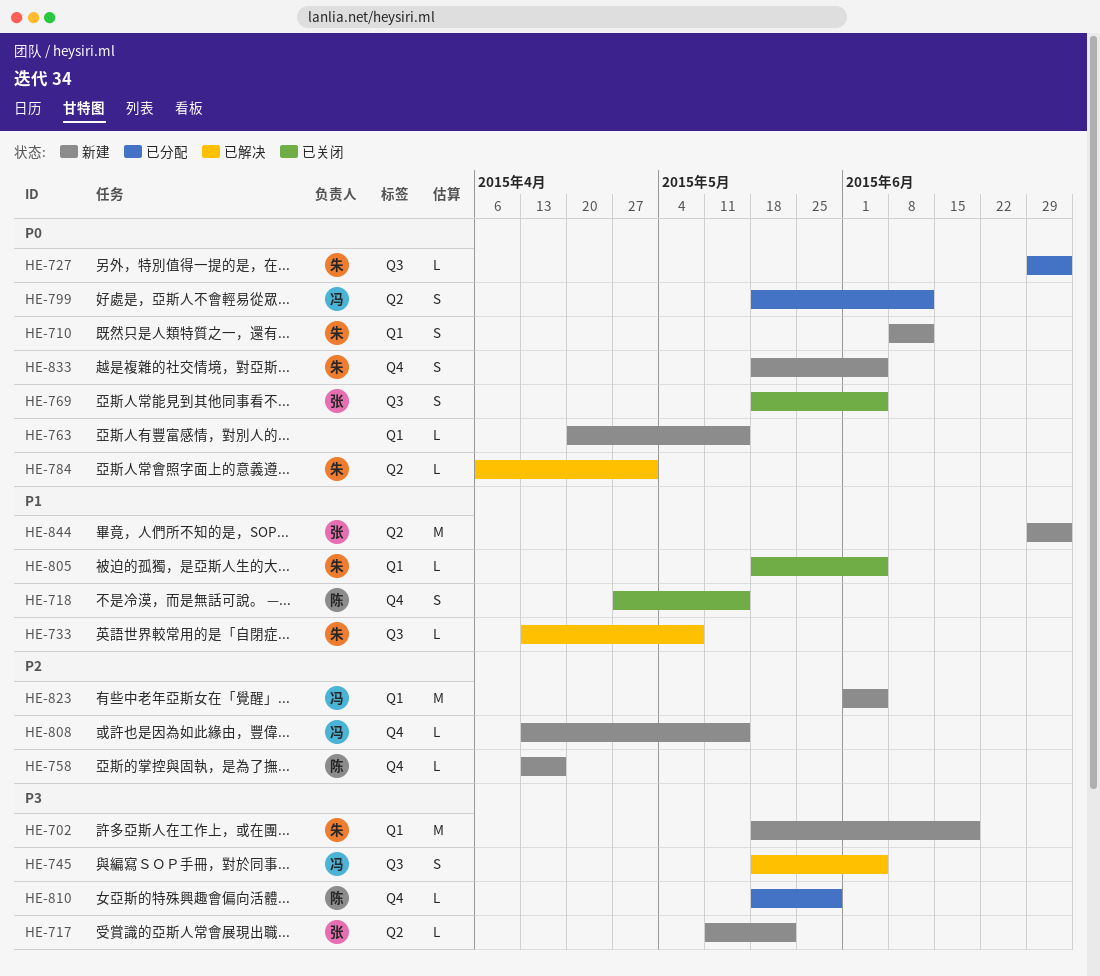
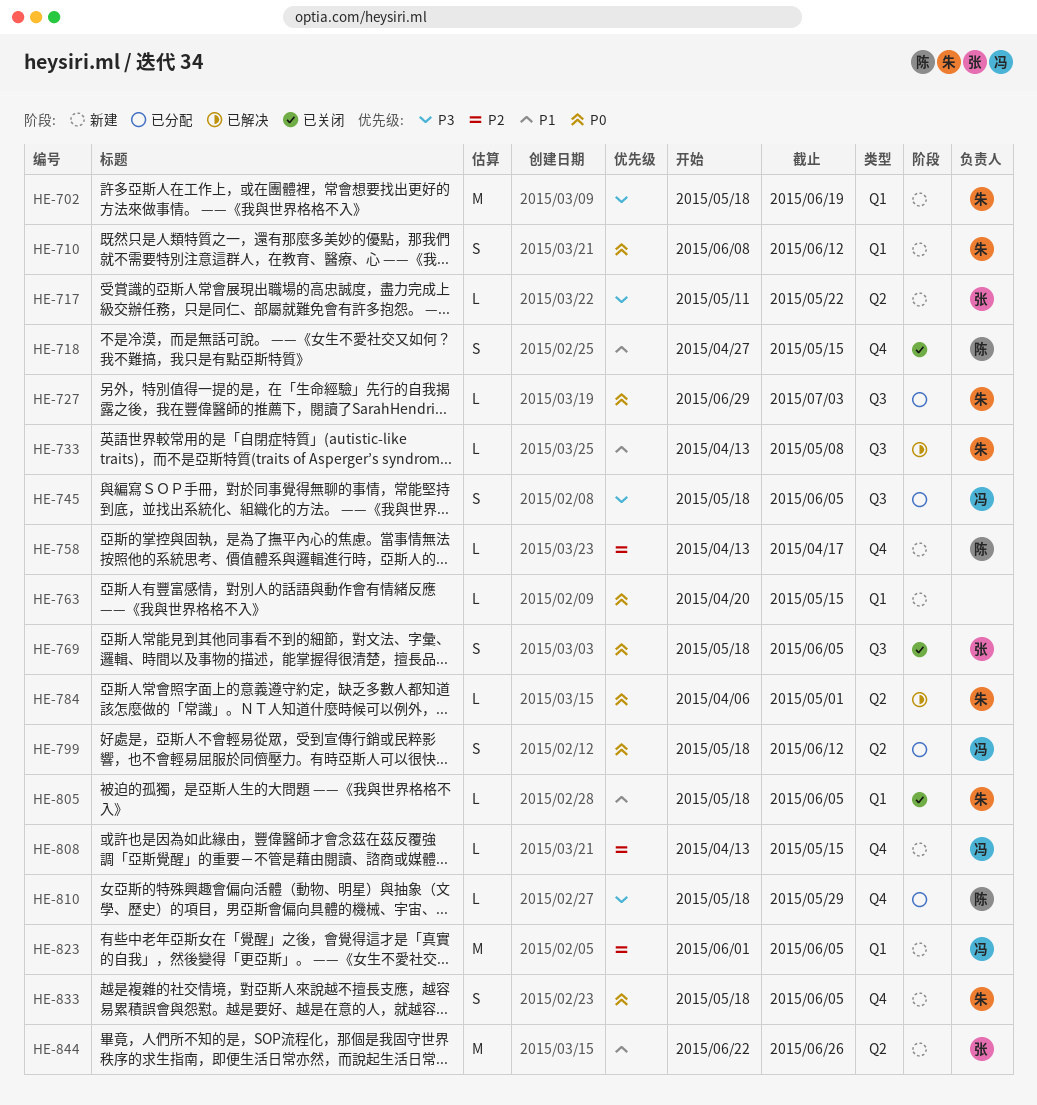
HE-745, status: 已解决 -> 已分配
HE-844, start: Jun 29 -> Jun 22
HE-844, due: Jul 3 -> Jun 26

